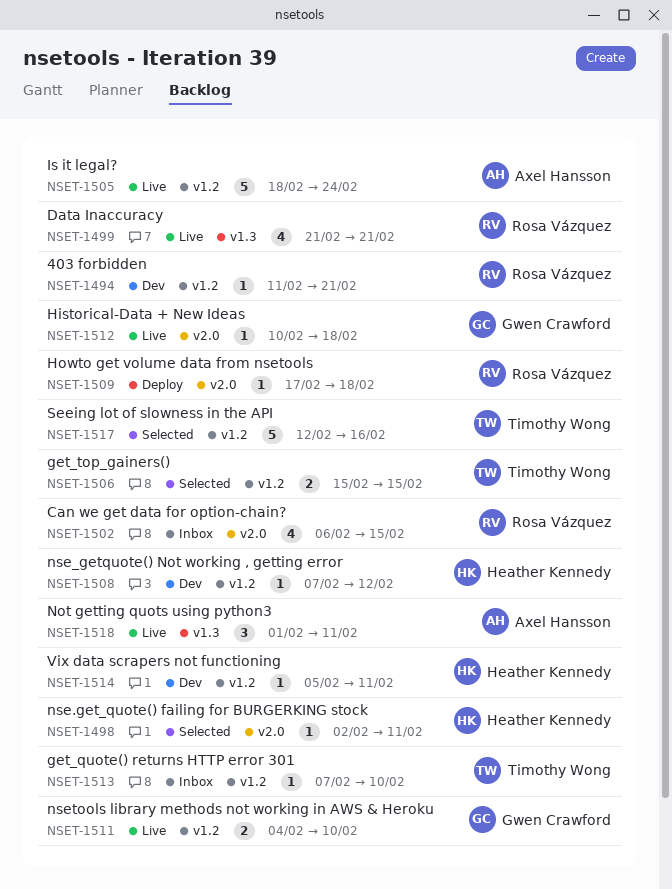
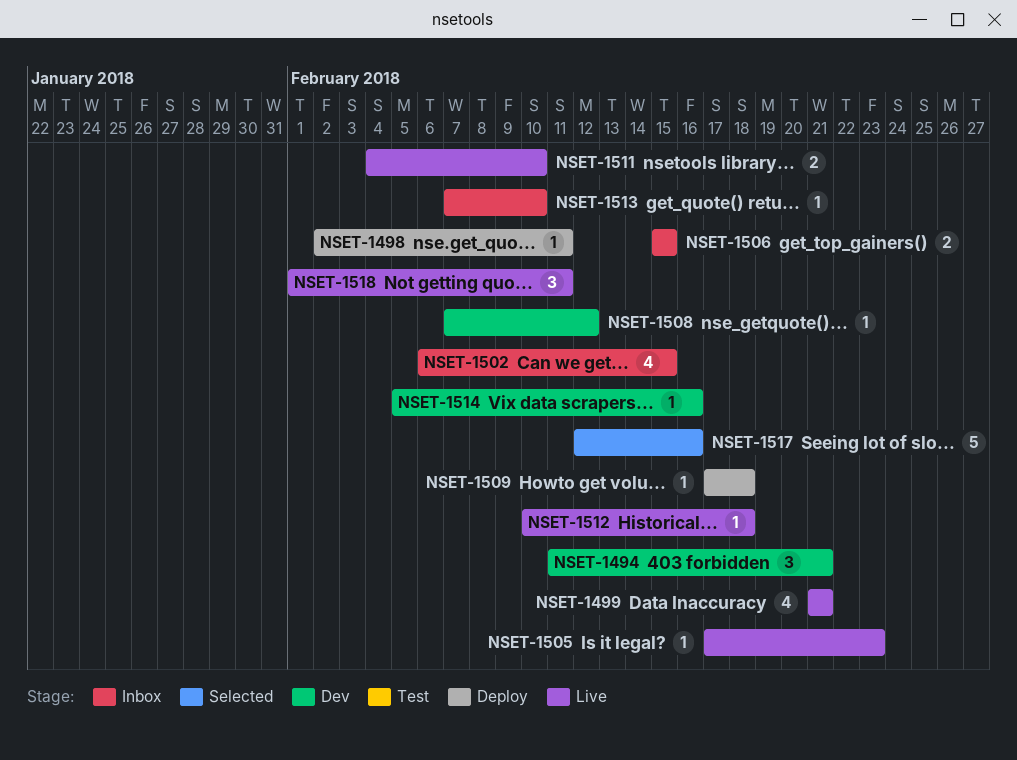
NSET-1494, estimate: 1 -> 3
NSET-1498, status: Selected -> Deploy
NSET-1505, estimate: 5 -> 1
NSET-1505, start: Feb 18 -> Feb 17
NSET-1505, due: Feb 24 -> Feb 23
NSET-1506, status: Selected -> Inbox
NSET-1514, due: Feb 11 -> Feb 16

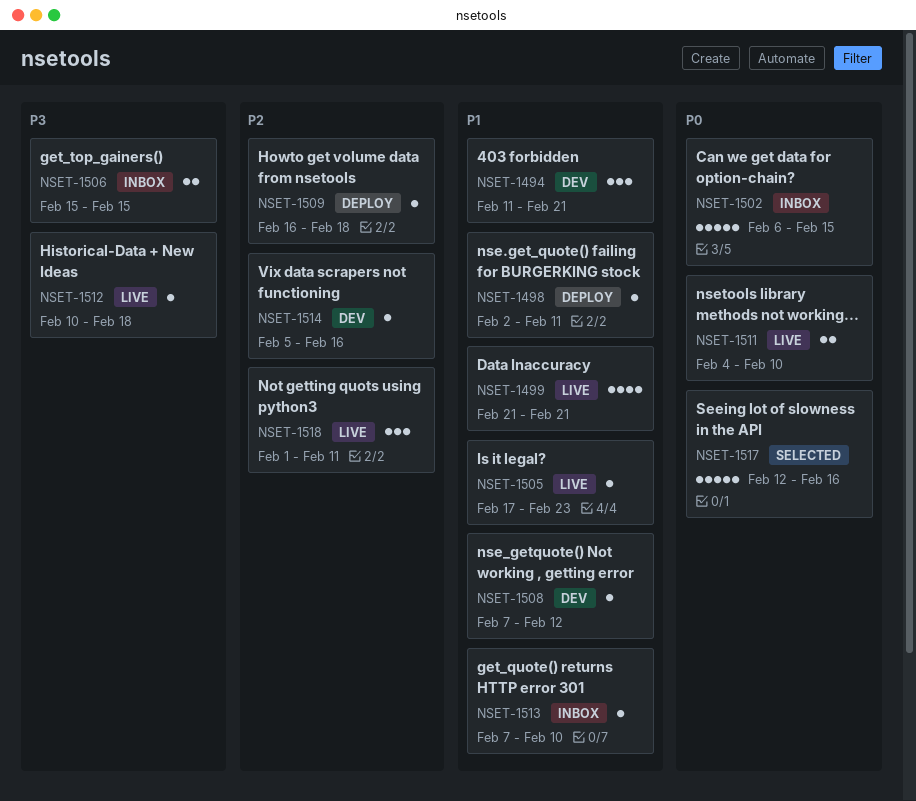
NSET-1502, estimate: 4 -> 5
NSET-1509, start: Feb 17 -> Feb 16

